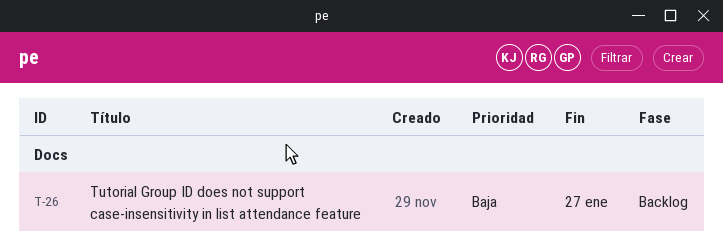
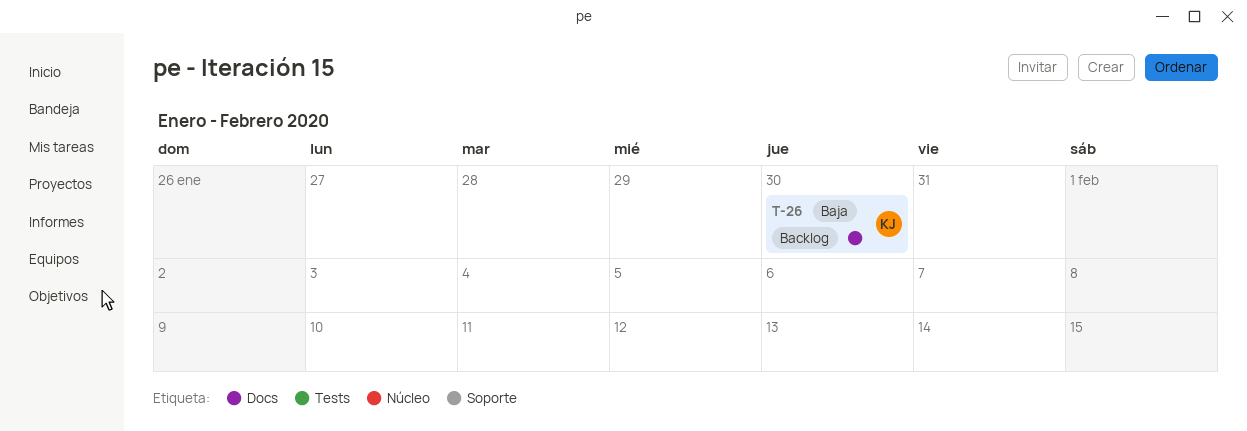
T-26, due: Jan 27 -> Jan 30

